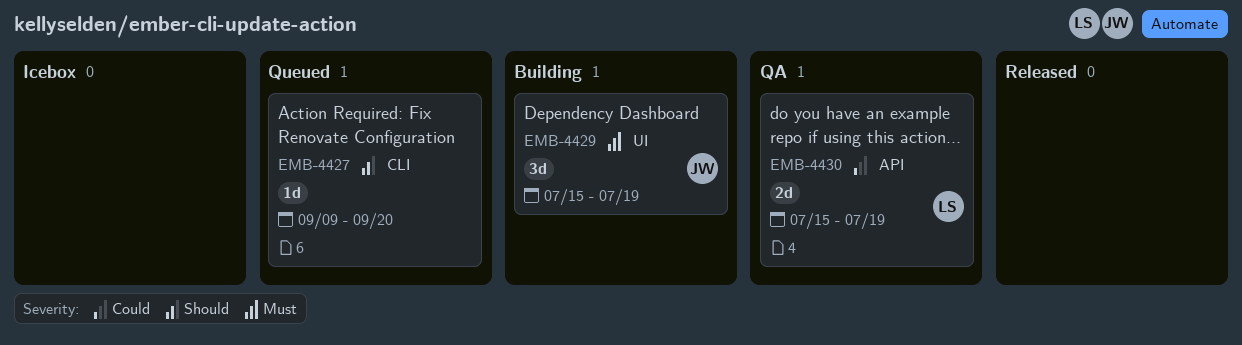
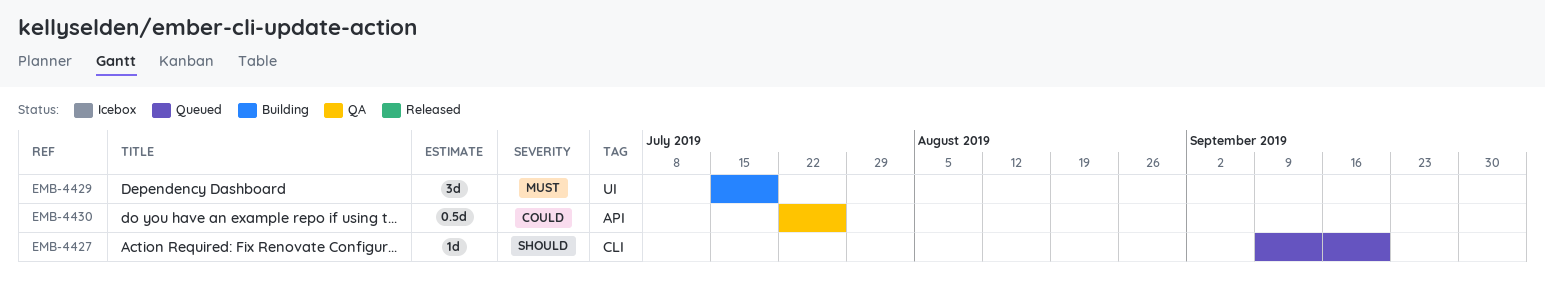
EMB-4430, estimate: 2d -> 0.5d
EMB-4430, start: Jul 15 -> Jul 22
EMB-4430, due: Jul 19 -> Jul 26

